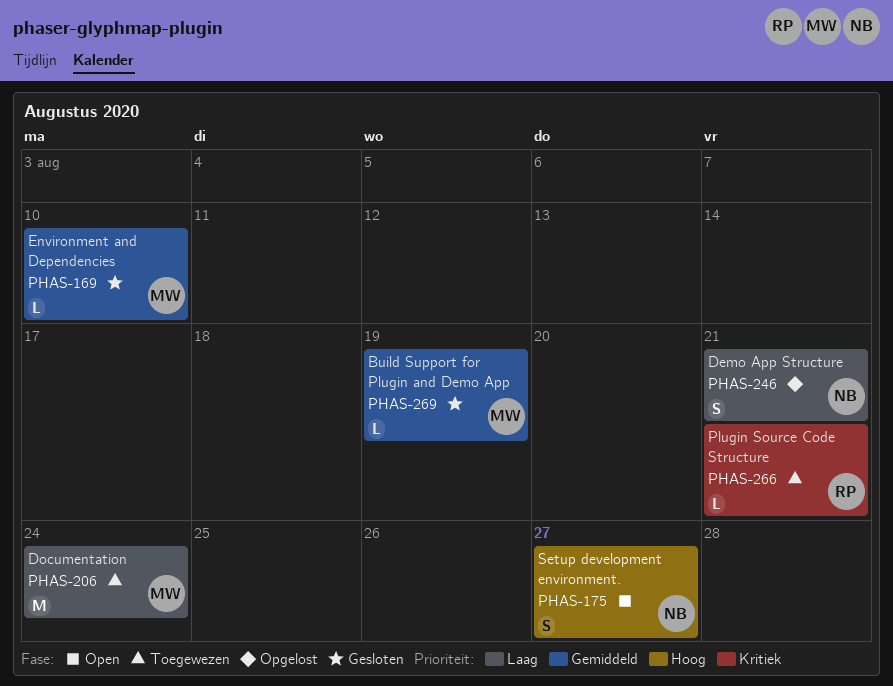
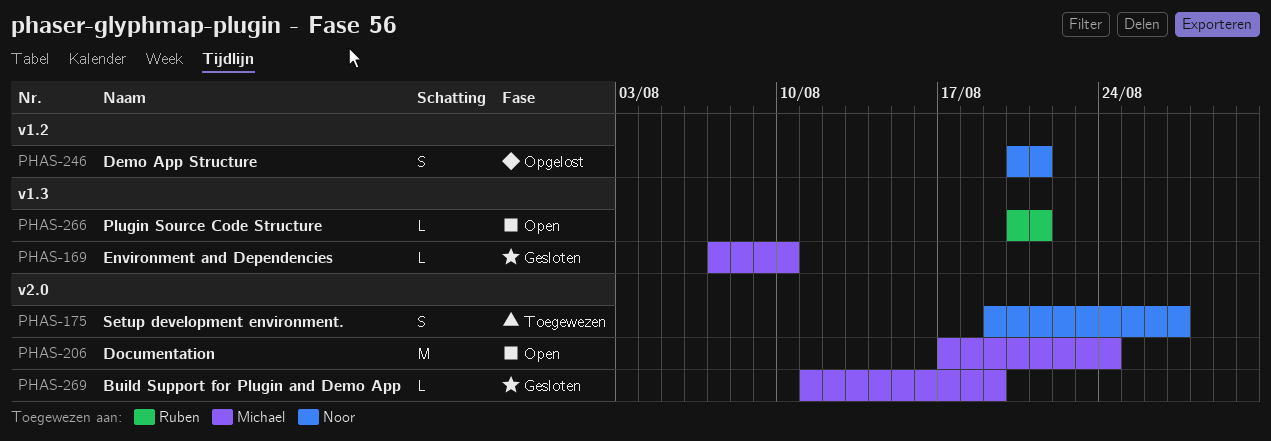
PHAS-175, status: Open -> Toegewezen
PHAS-206, status: Toegewezen -> Open
PHAS-266, status: Toegewezen -> Open

